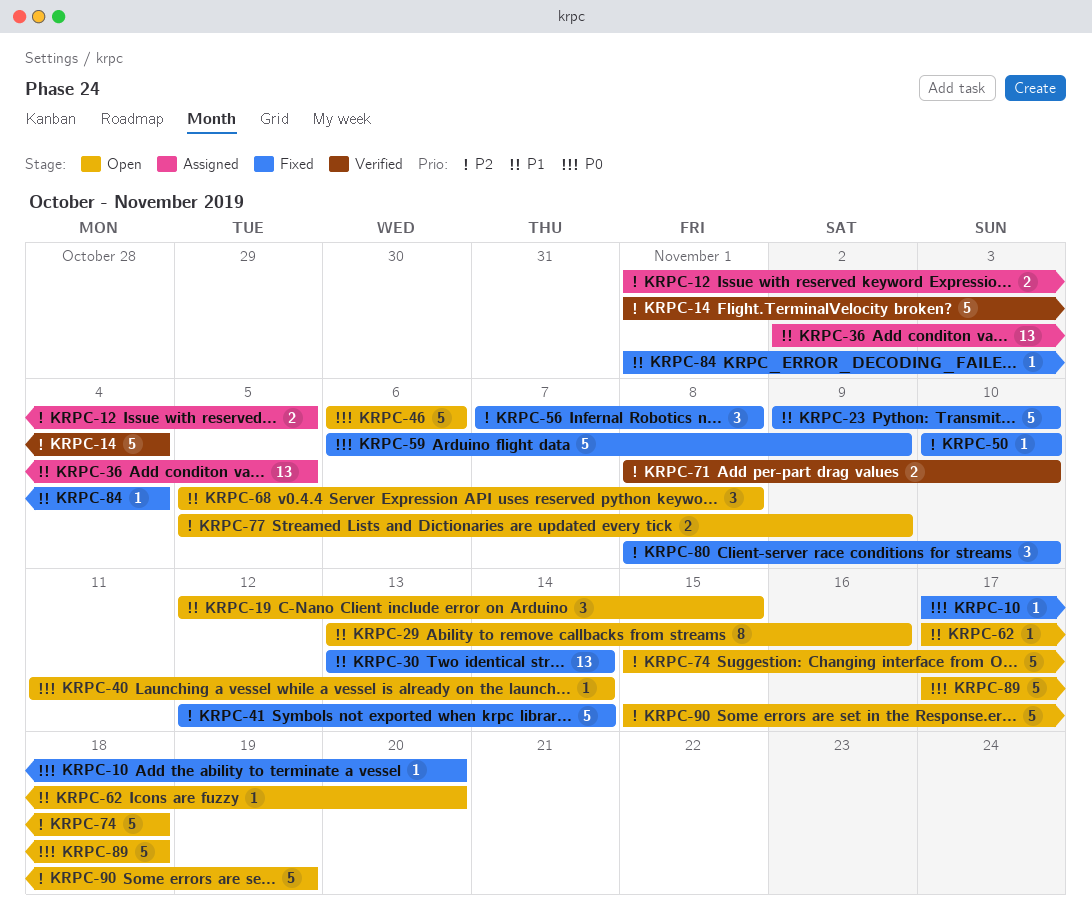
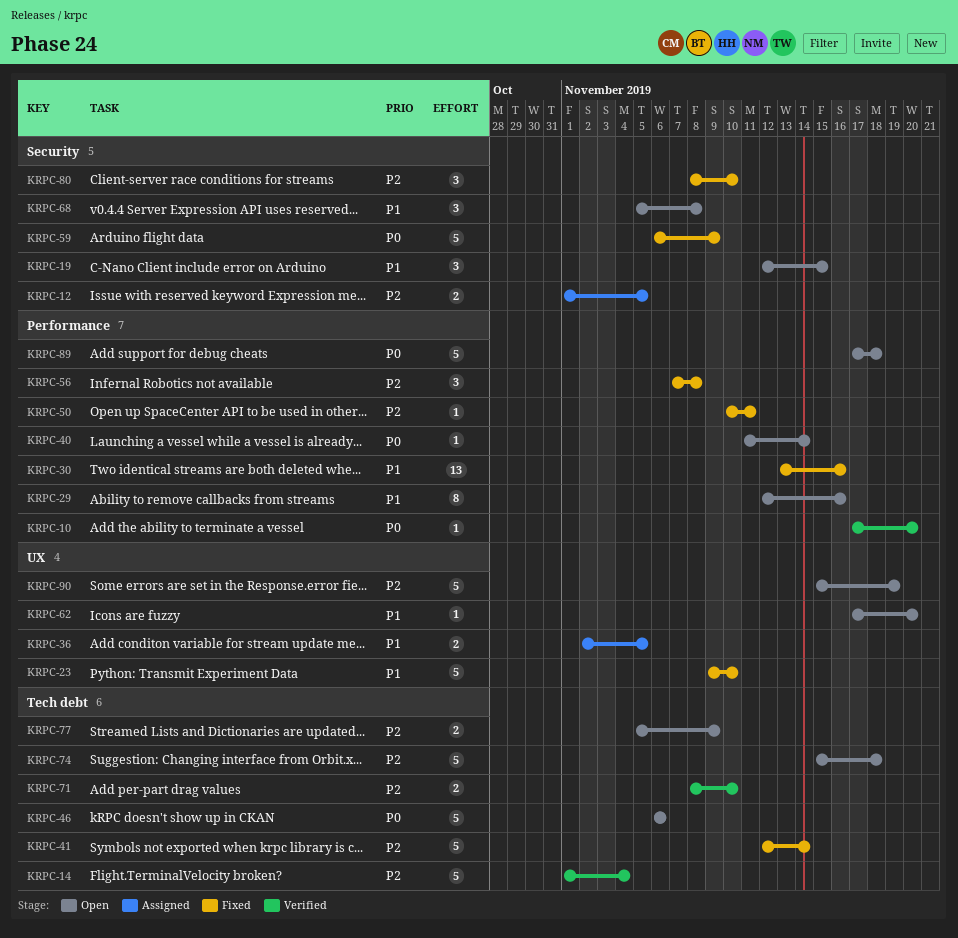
KRPC-10, status: Fixed -> Verified
KRPC-29, start: Nov 13 -> Nov 12
KRPC-30, due: Nov 14 -> Nov 16
KRPC-36, estimate: 13 -> 2
KRPC-50, due: Nov 10 -> Nov 11
KRPC-84: present -> none

